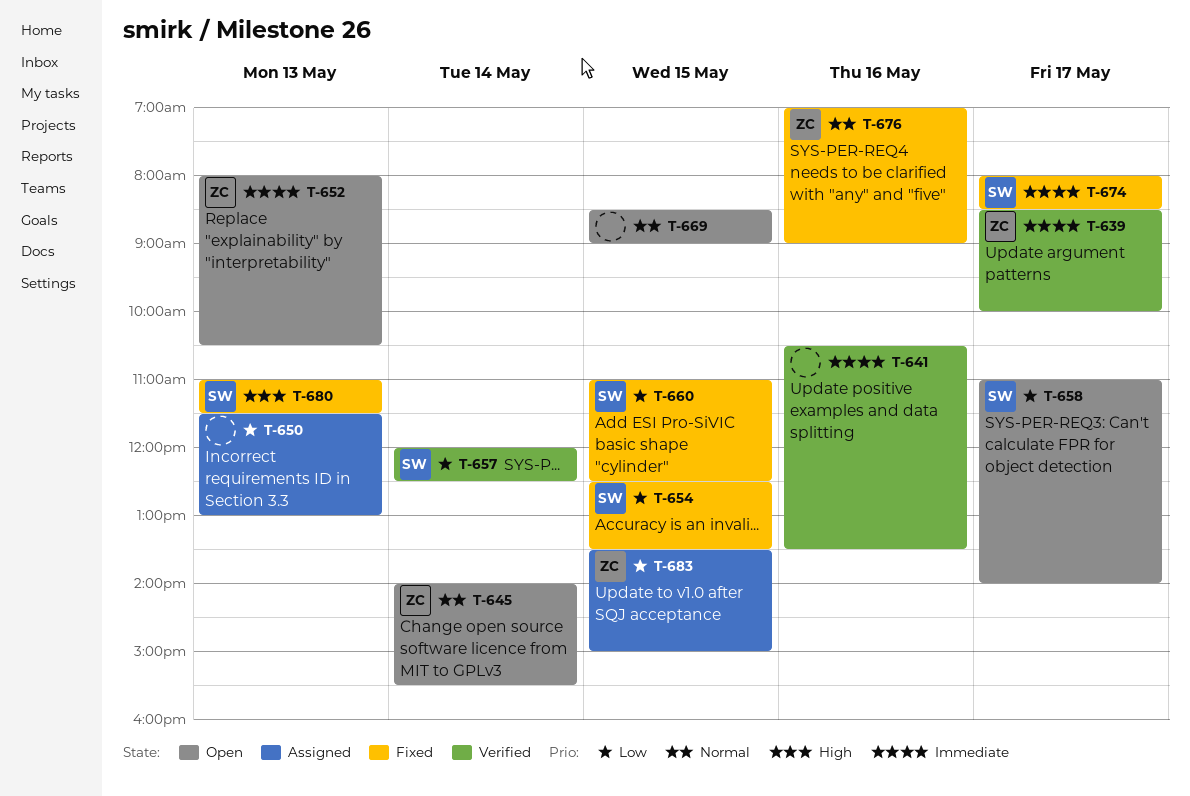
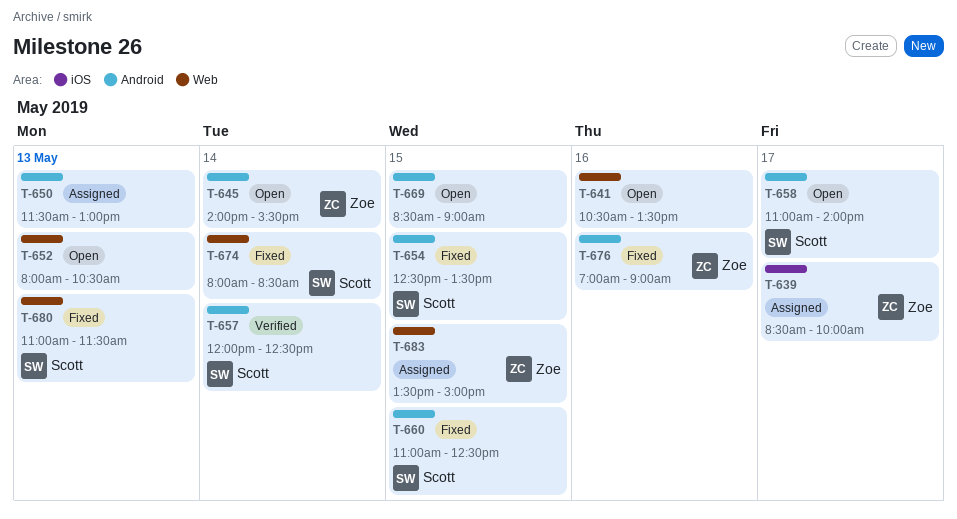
T-639, status: Verified -> Assigned
T-641, status: Verified -> Open
T-652, owner: Zoe -> none
T-674, day: May 17 -> May 14

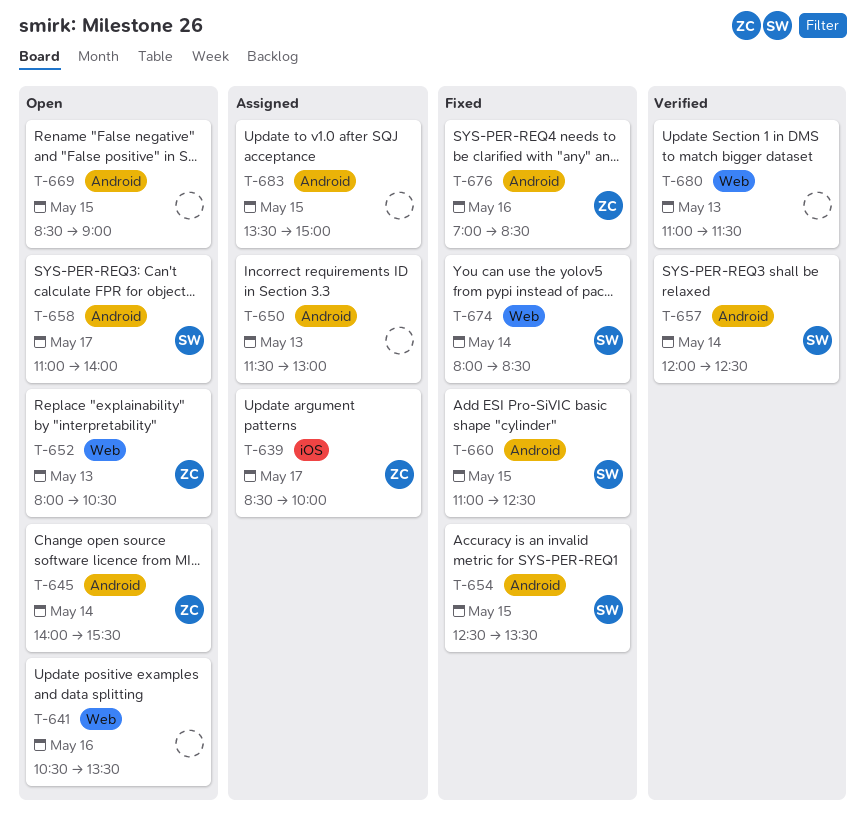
T-652, owner: none -> Zoe
T-676, ends: 09:00 -> 08:30
T-680, status: Fixed -> Verified
T-680, owner: Scott -> none
T-683, owner: Zoe -> none
T-683, label: Web -> Android

